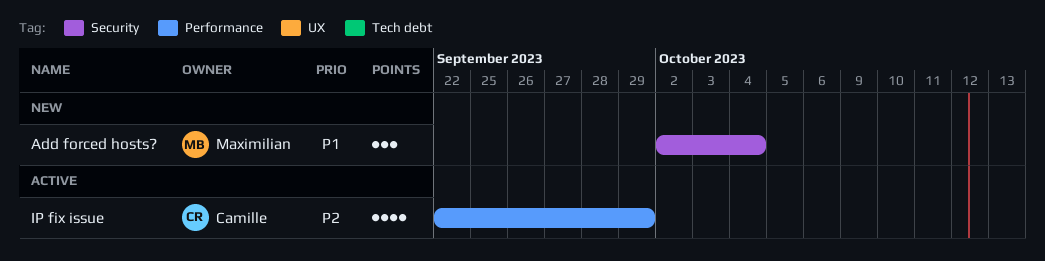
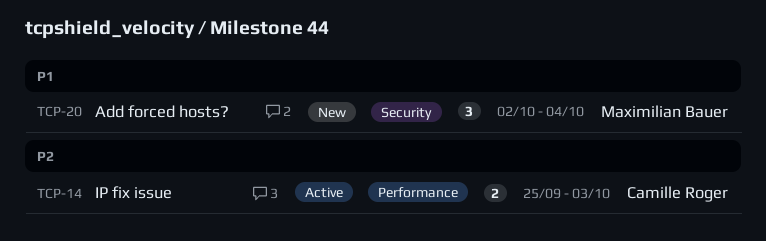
IP fix issue, estimate: 4 -> 2
IP fix issue, start: Sep 22 -> Sep 25
IP fix issue, due: Sep 29 -> Oct 3

